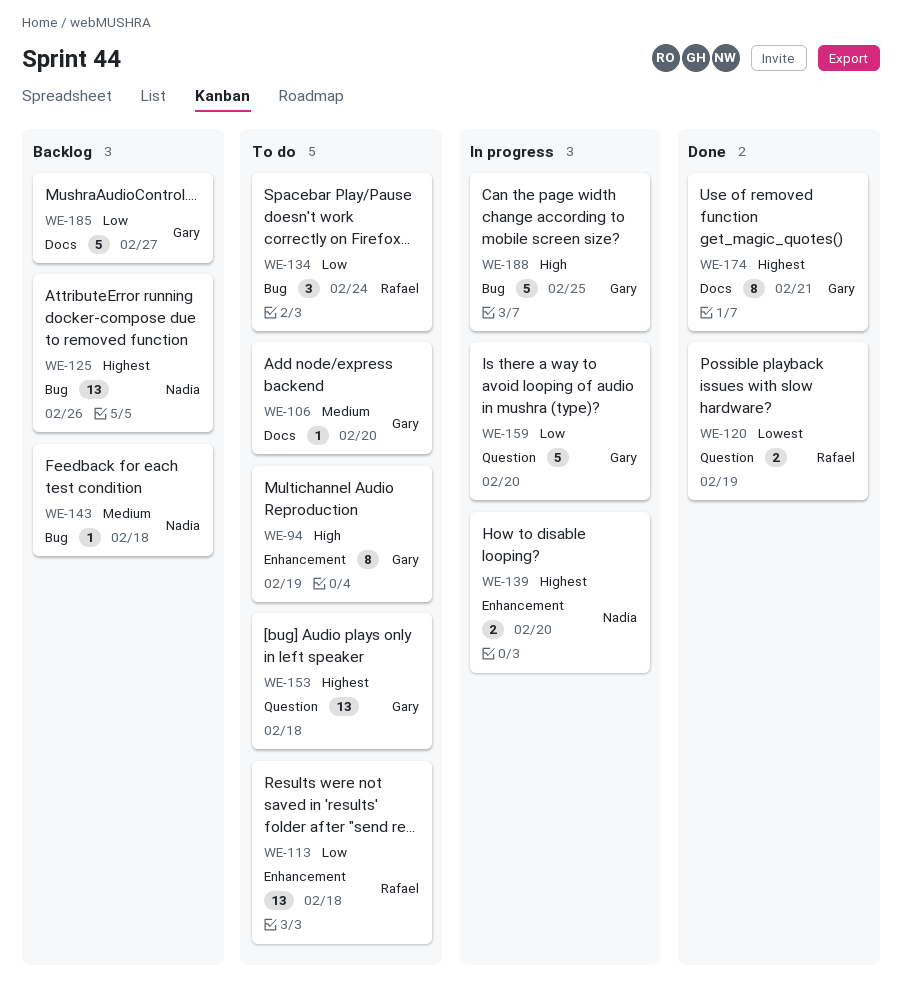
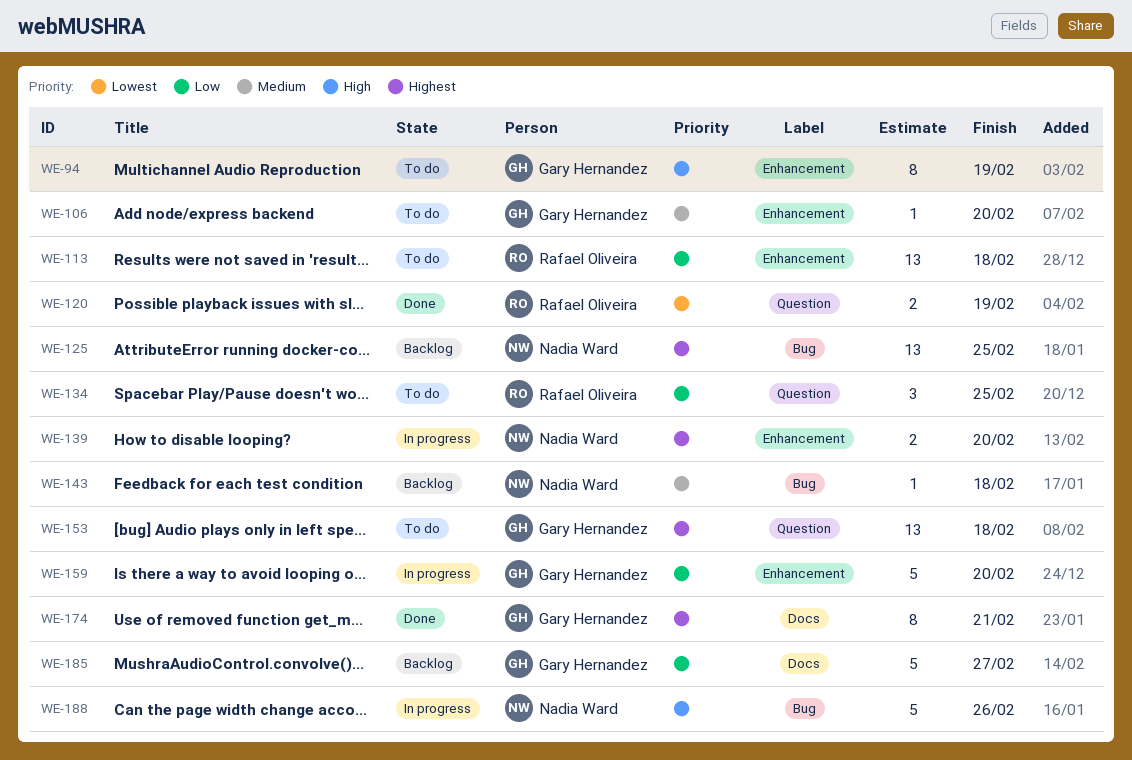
WE-106, label: Docs -> Enhancement
WE-125, due: Feb 26 -> Feb 25
WE-134, label: Bug -> Question
WE-134, due: Feb 24 -> Feb 25
WE-159, label: Question -> Enhancement
WE-188, owner: Gary Hernandez -> Nadia Ward
WE-188, due: Feb 25 -> Feb 26

